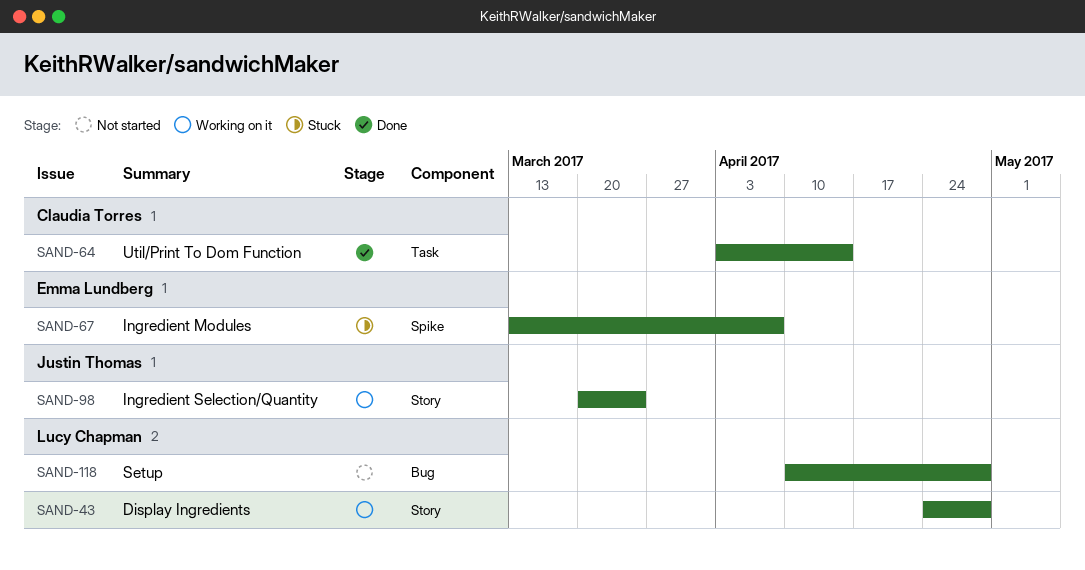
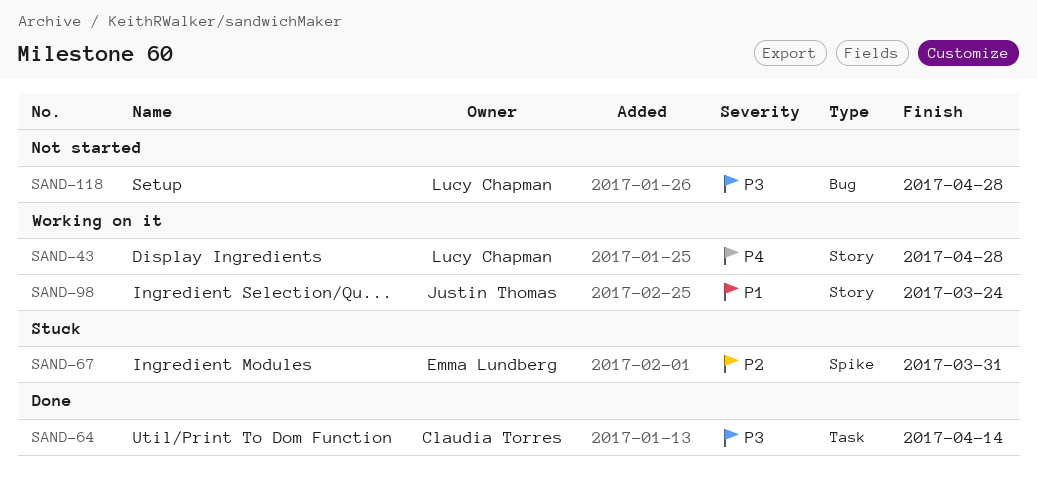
SAND-67, due: Apr 7 -> Mar 31

